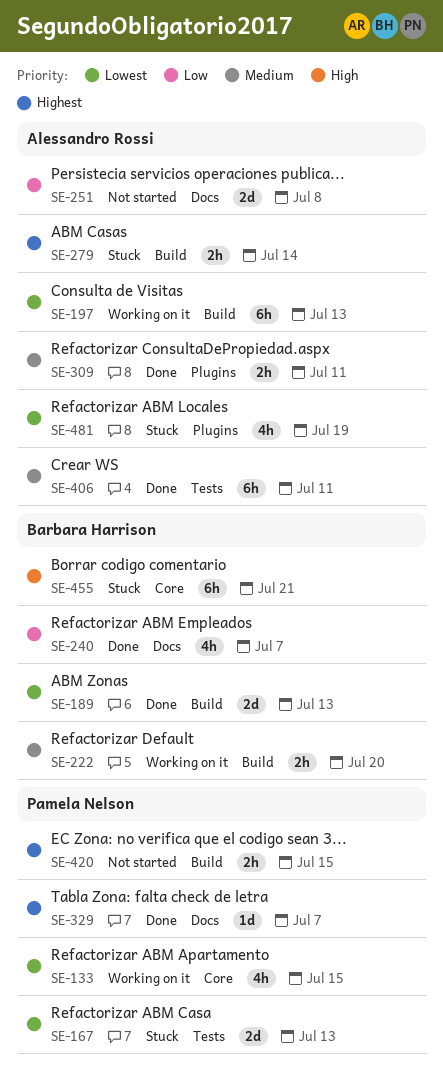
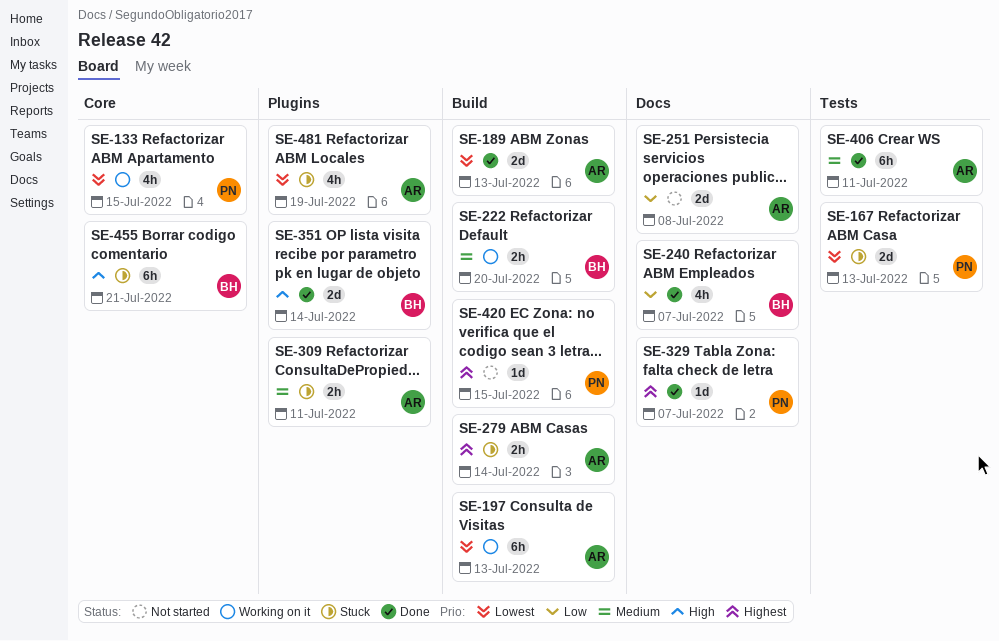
SE-189, owner: Barbara Harrison -> Alessandro Rossi
SE-309, status: Done -> Stuck
SE-351: none -> present
SE-420, estimate: 2h -> 1d

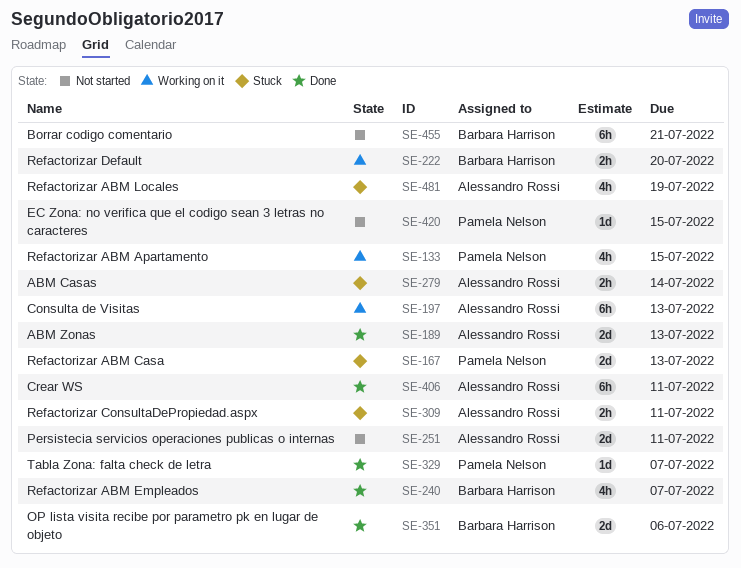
SE-251, due: Jul 8 -> Jul 11
SE-351, due: Jul 14 -> Jul 6
SE-455, status: Stuck -> Not started

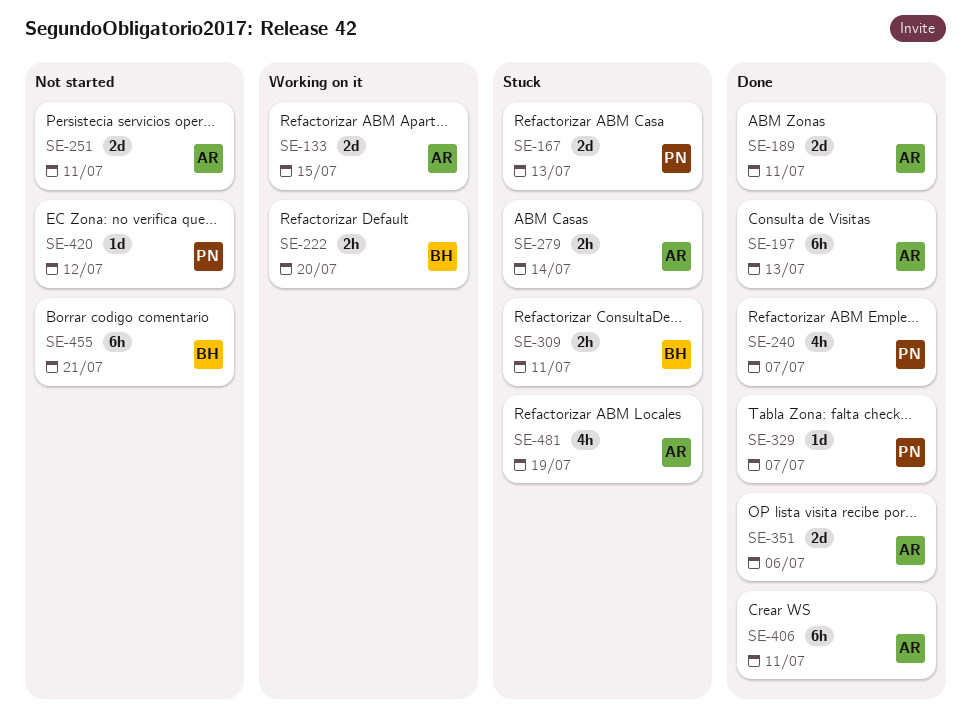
SE-133, owner: Pamela Nelson -> Alessandro Rossi
SE-133, estimate: 4h -> 2d
SE-189, due: Jul 13 -> Jul 11
SE-197, status: Working on it -> Done
SE-240, owner: Barbara Harrison -> Pamela Nelson
SE-309, owner: Alessandro Rossi -> Barbara Harrison
SE-351, owner: Barbara Harrison -> Alessandro Rossi
SE-420, due: Jul 15 -> Jul 12

